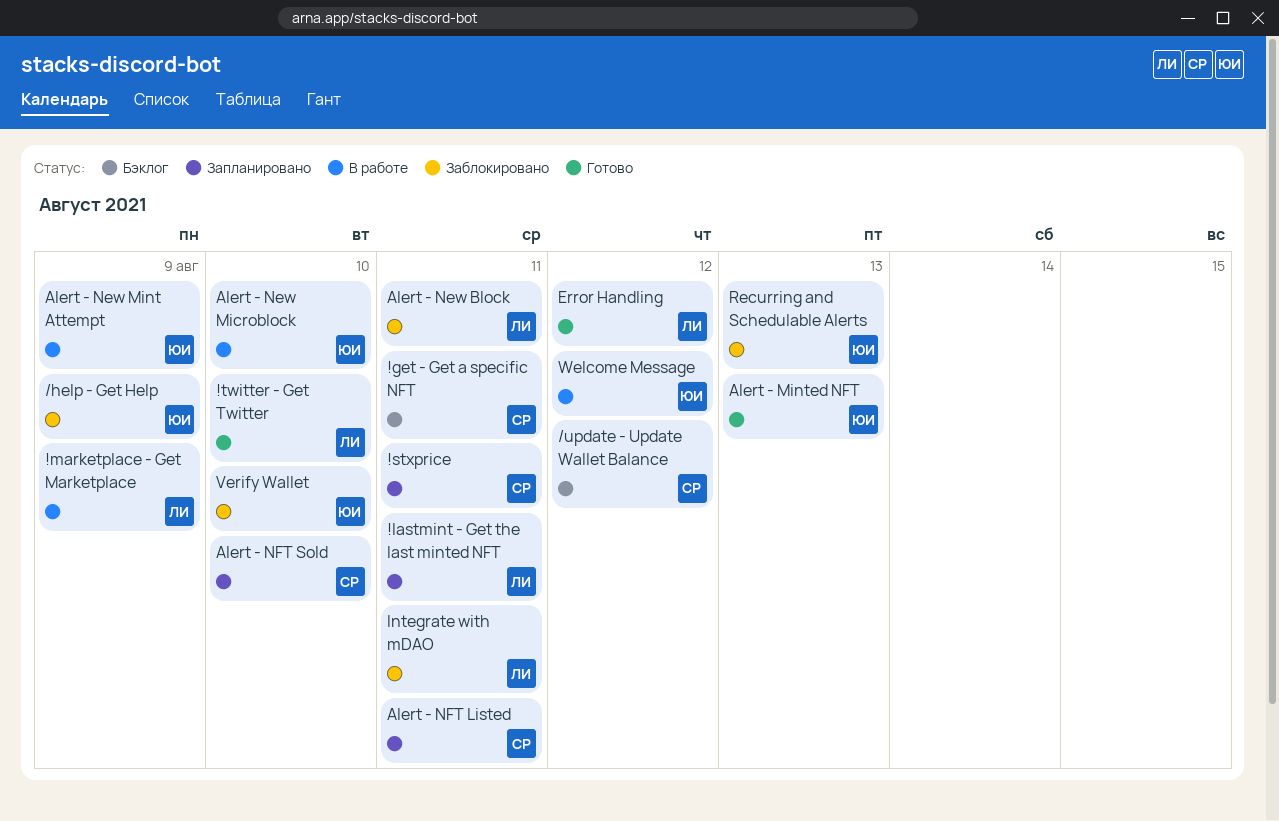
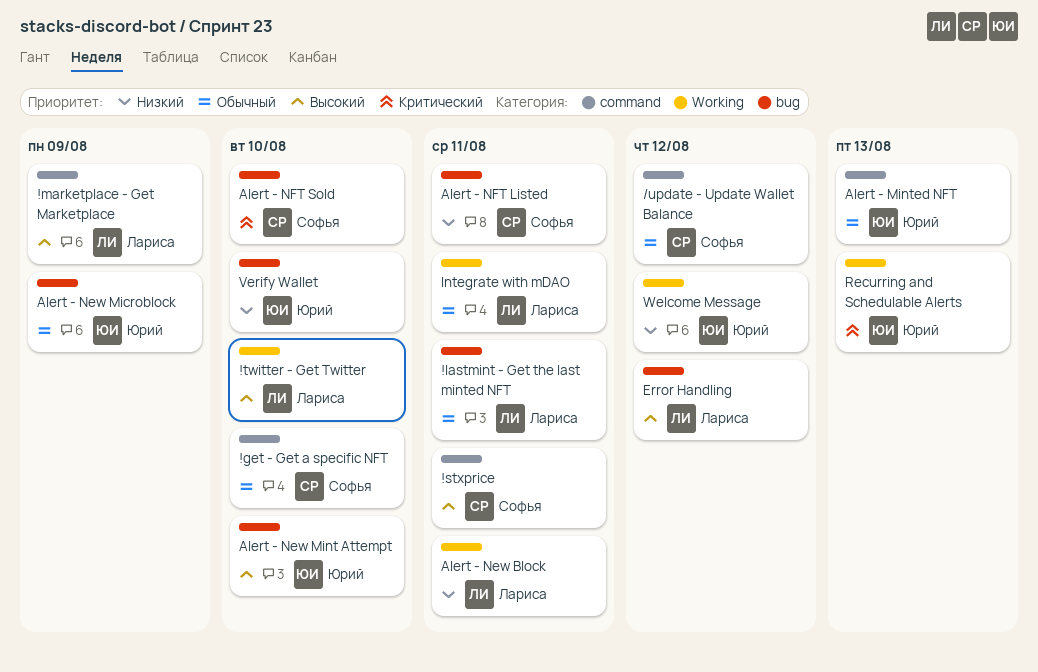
!get - Get a specific NFT, due: Aug 11 -> Aug 10
/help - Get Help: present -> none
Alert - New Microblock, due: Aug 10 -> Aug 9
Alert - New Mint Attempt, due: Aug 9 -> Aug 10

